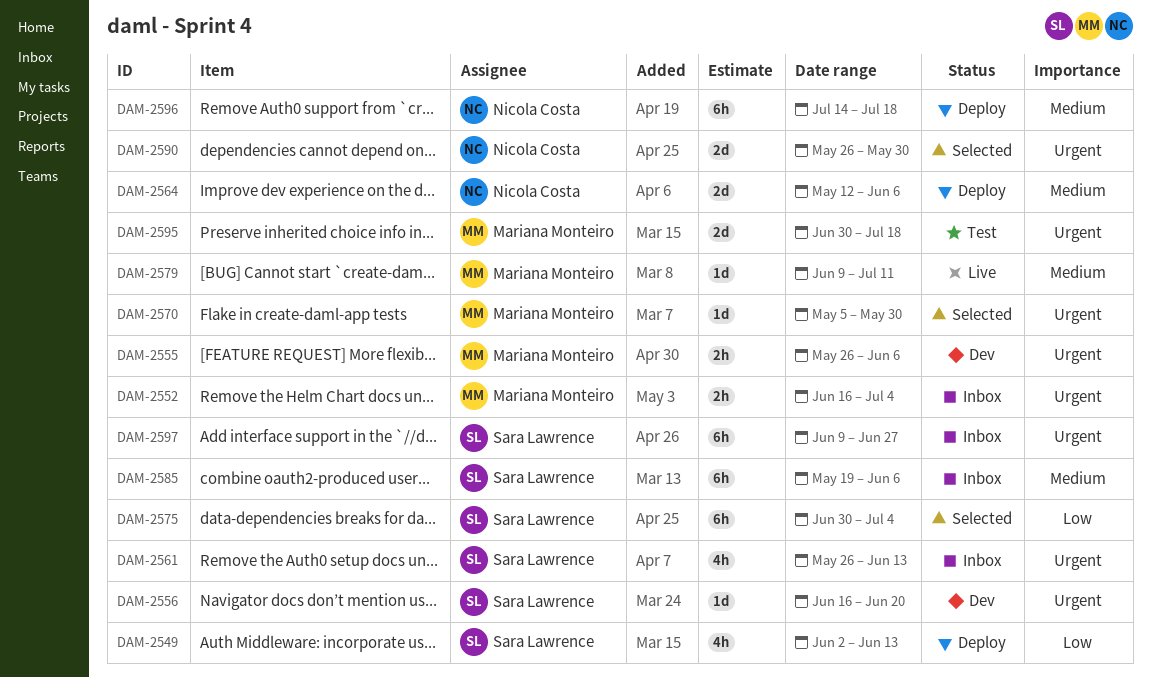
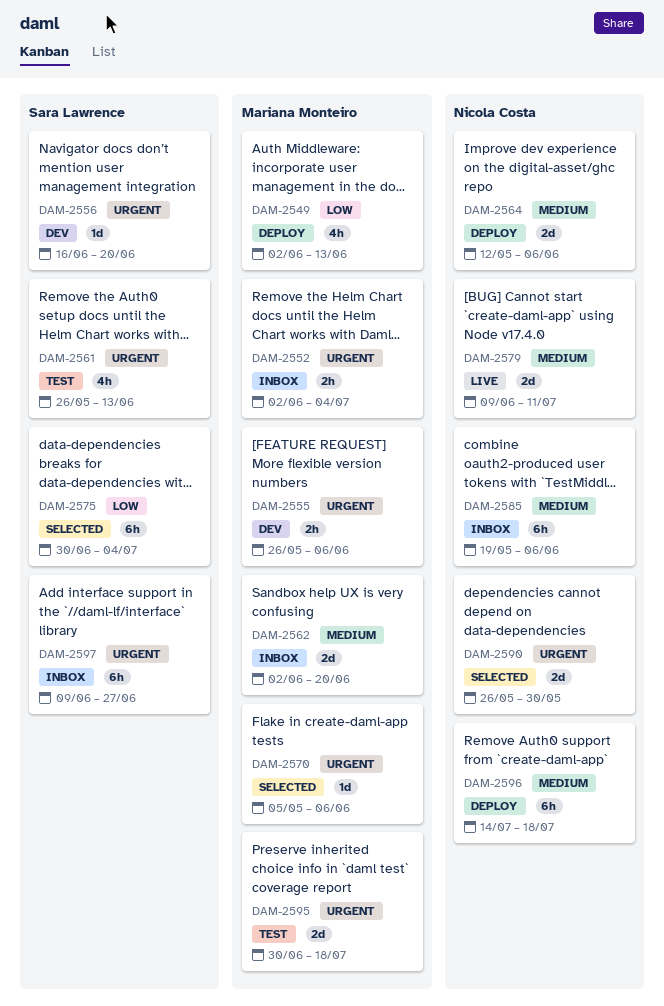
DAM-2549, owner: Sara Lawrence -> Mariana Monteiro
DAM-2552, start: Jun 16 -> Jun 2
DAM-2561, status: Inbox -> Test
DAM-2562: none -> present
DAM-2570, due: May 30 -> Jun 6
DAM-2579, owner: Mariana Monteiro -> Nicola Costa
DAM-2579, estimate: 1d -> 2d
DAM-2585, owner: Sara Lawrence -> Nicola Costa

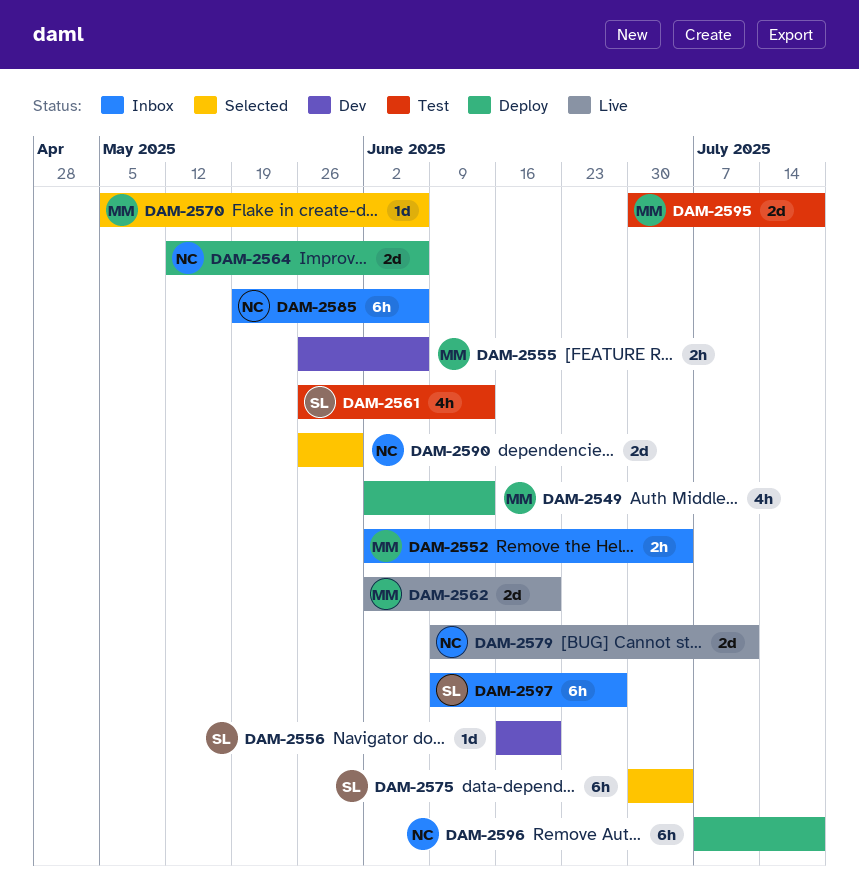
DAM-2562, status: Inbox -> Live
DAM-2596, start: Jul 14 -> Jul 7

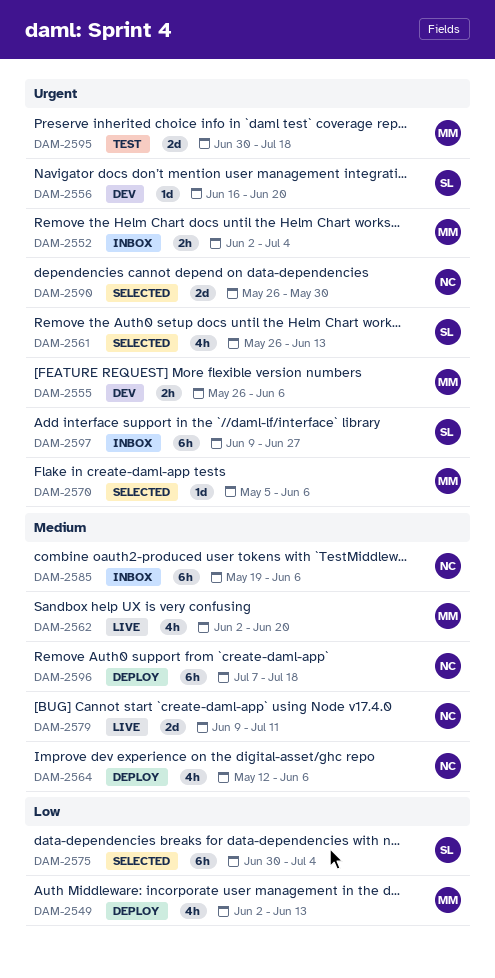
DAM-2561, status: Test -> Selected
DAM-2562, estimate: 2d -> 4h
DAM-2564, estimate: 2d -> 4h

